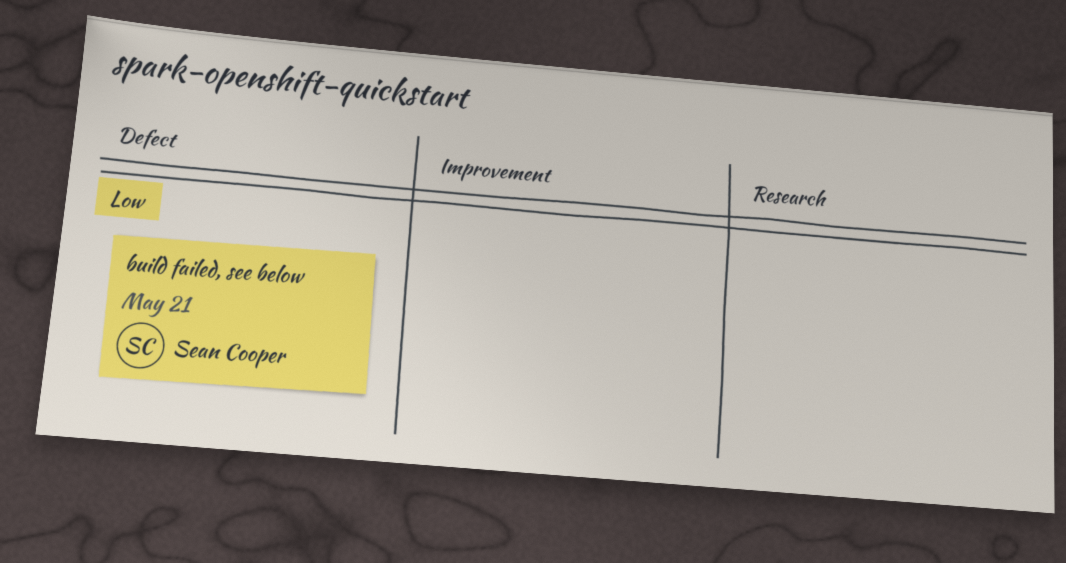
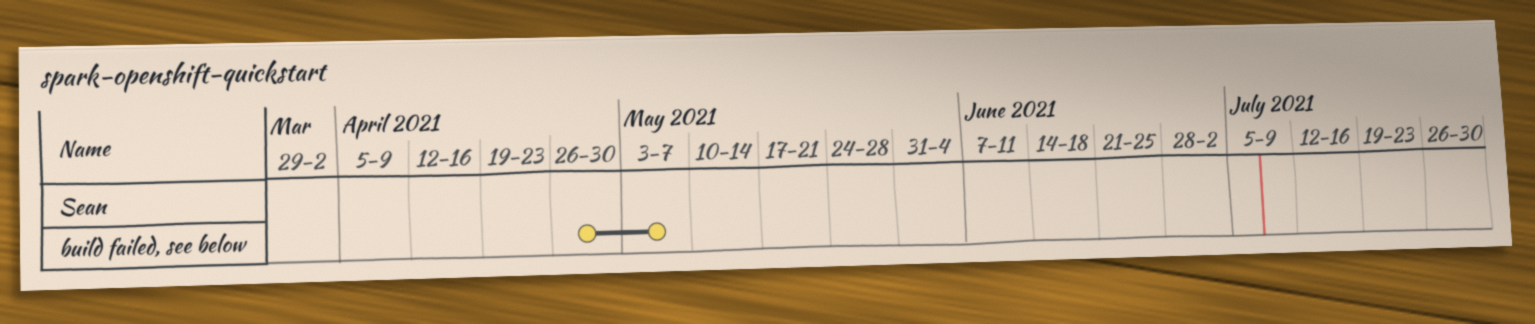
build failed, see below, due: May 21 -> May 7

